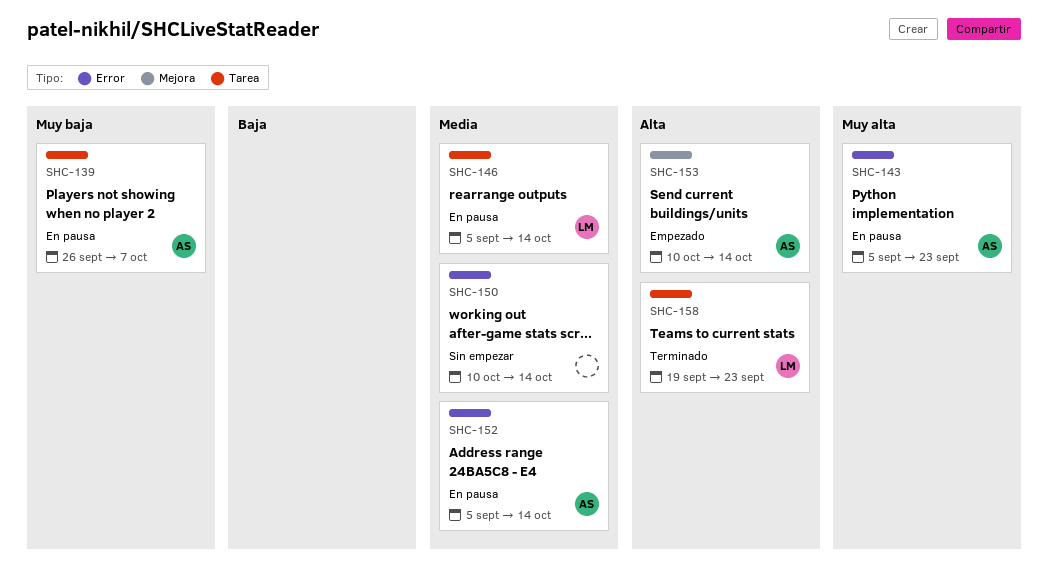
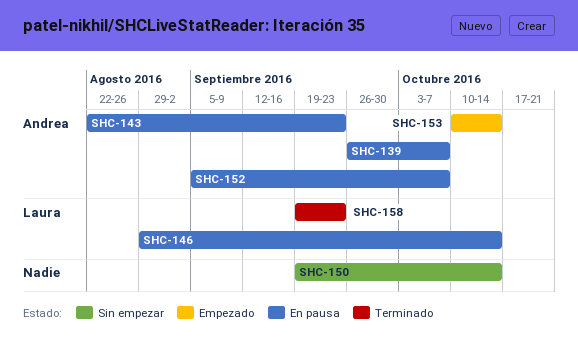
SHC-143, start: Sep 5 -> Aug 22
SHC-146, start: Sep 5 -> Aug 29
SHC-150, start: Oct 10 -> Sep 19
SHC-152, due: Oct 14 -> Oct 7

